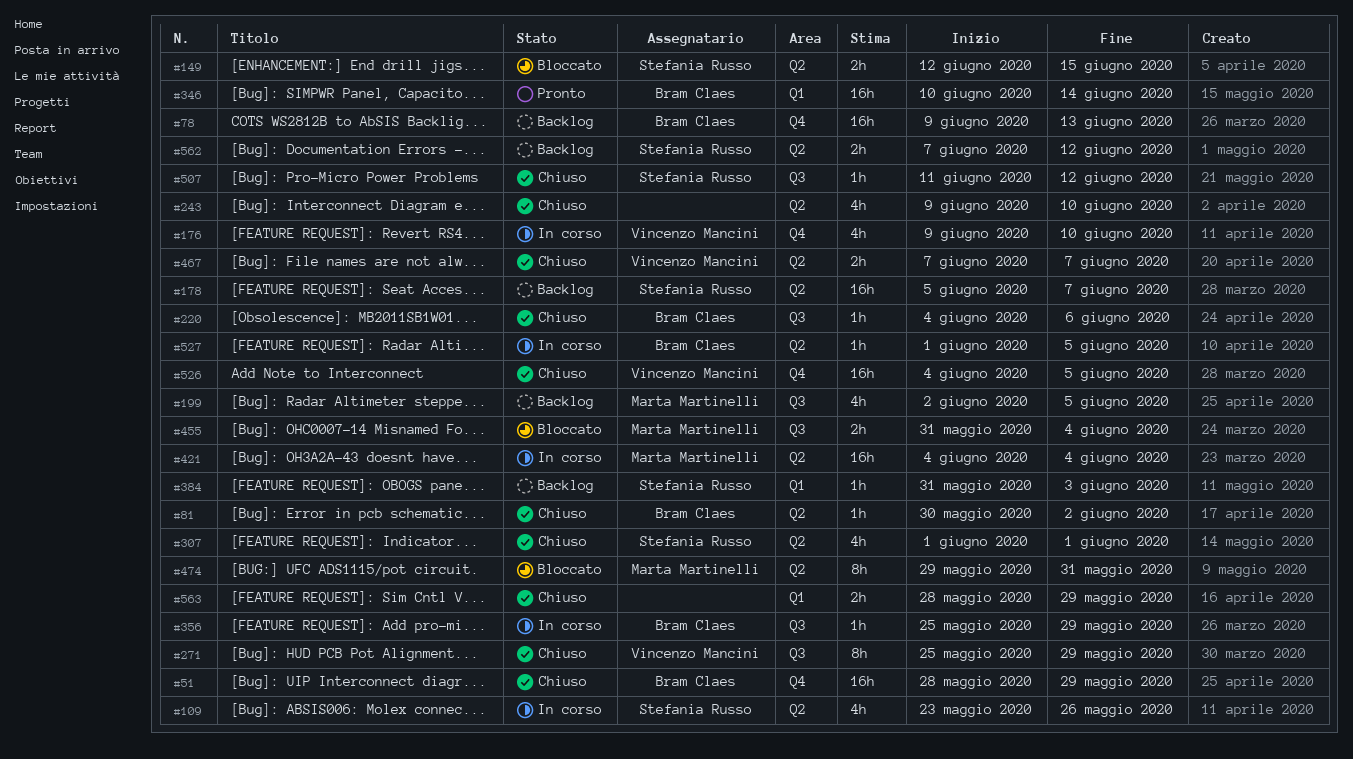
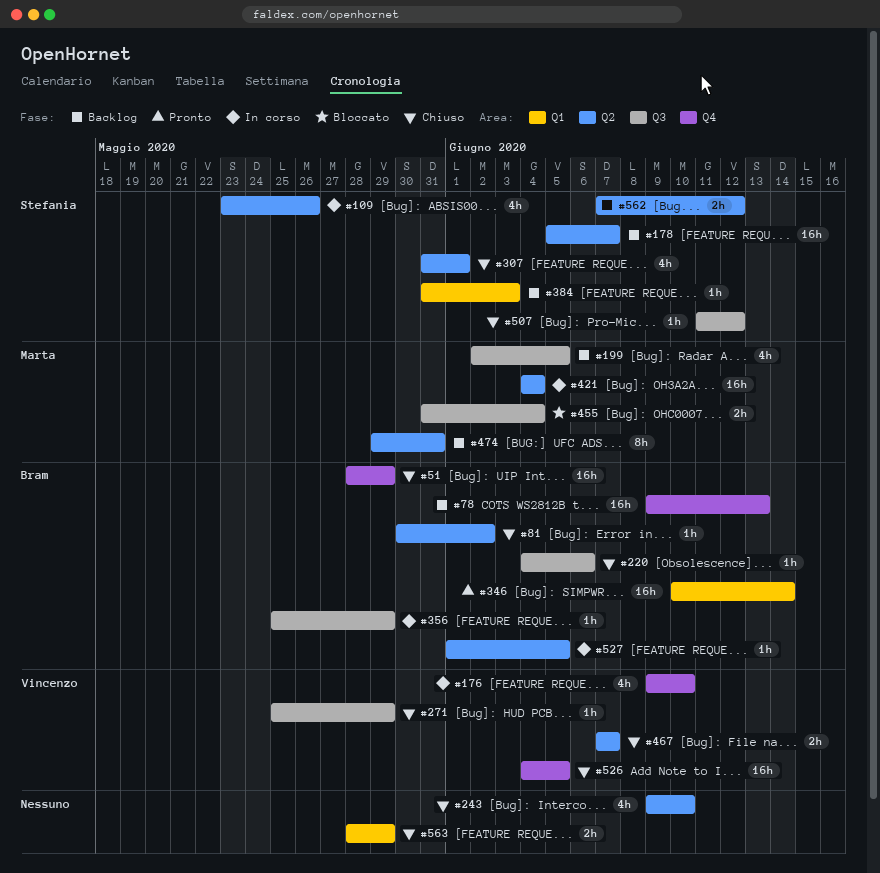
#149: present -> none
#271, estimate: 8h -> 1h
#307, start: Jun 1 -> May 31
#474, status: Bloccato -> Backlog

